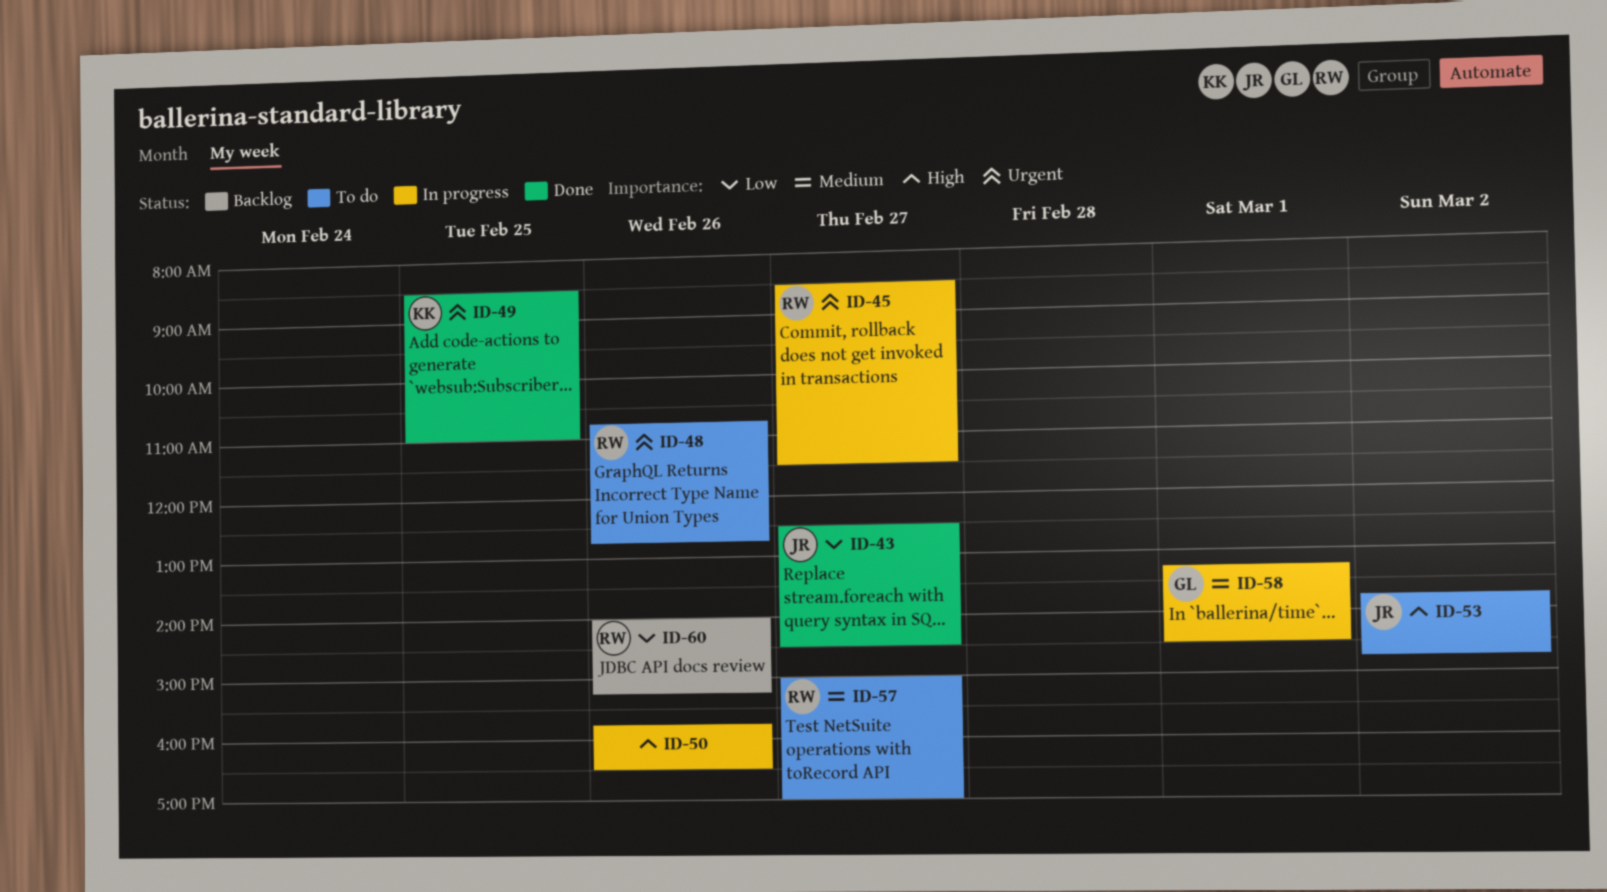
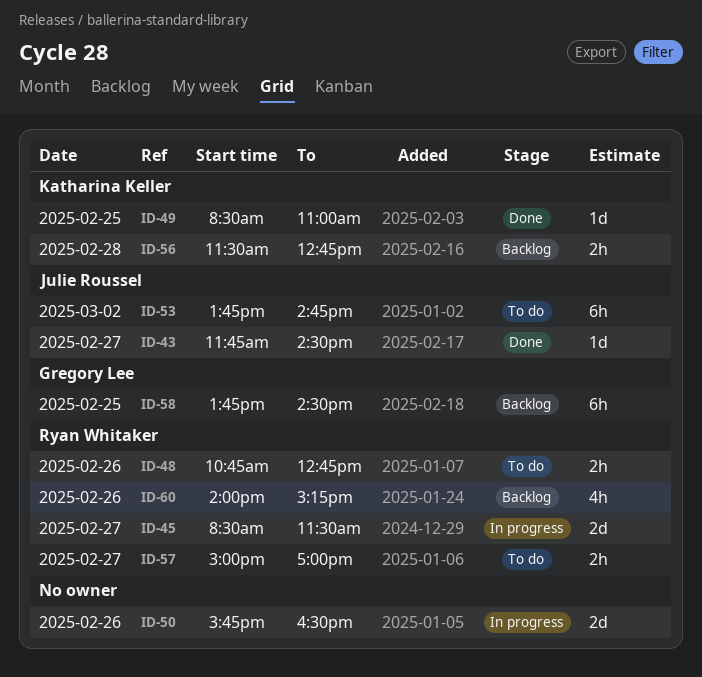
ID-43, begins: 12:30 -> 11:45
ID-56: none -> present
ID-58, status: In progress -> Backlog
ID-58, day: Mar 1 -> Feb 25
ID-58, begins: 13:15 -> 13:45

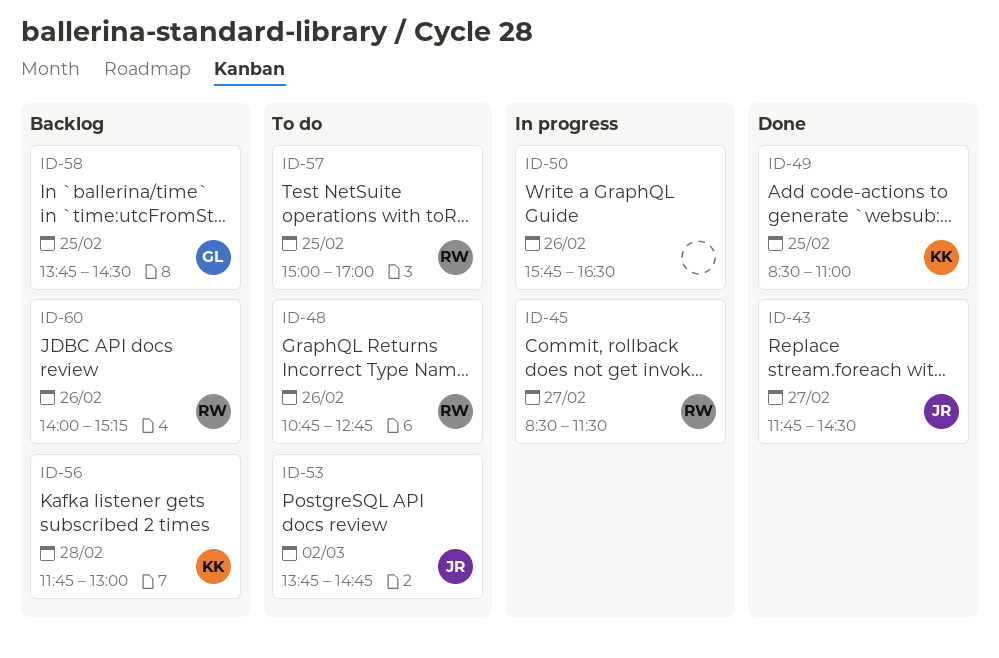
ID-56, begins: 11:30 -> 11:45
ID-56, ends: 12:45 -> 13:00
ID-57, day: Feb 27 -> Feb 25

